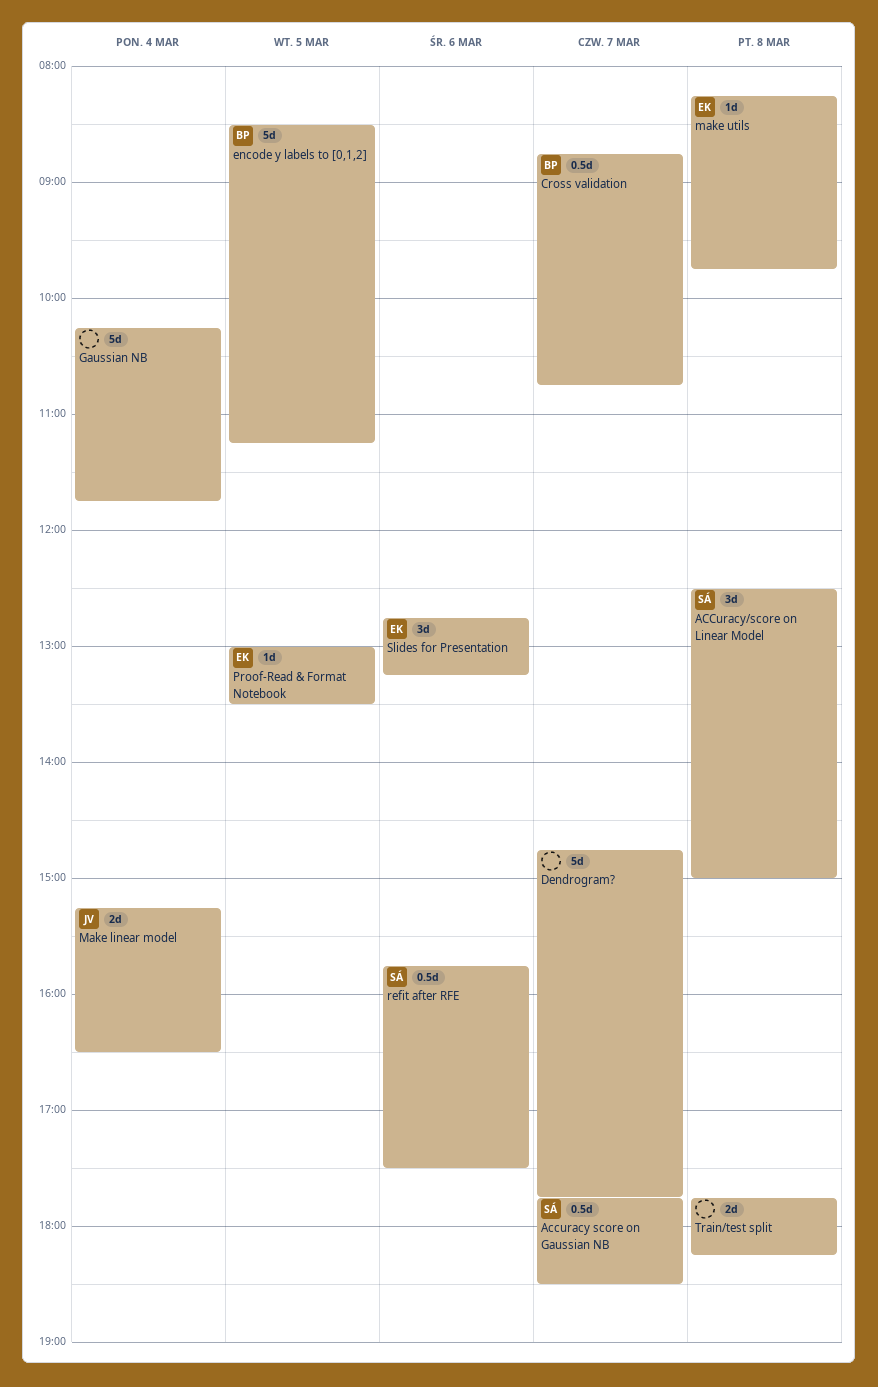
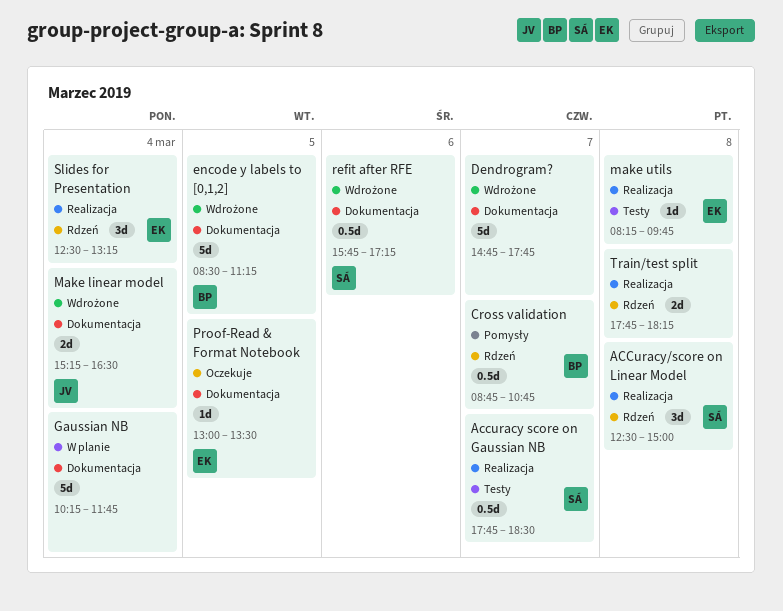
refit after RFE, ends: 17:30 -> 17:15
Slides for Presentation, day: Mar 6 -> Mar 4
Slides for Presentation, begins: 12:45 -> 12:30

